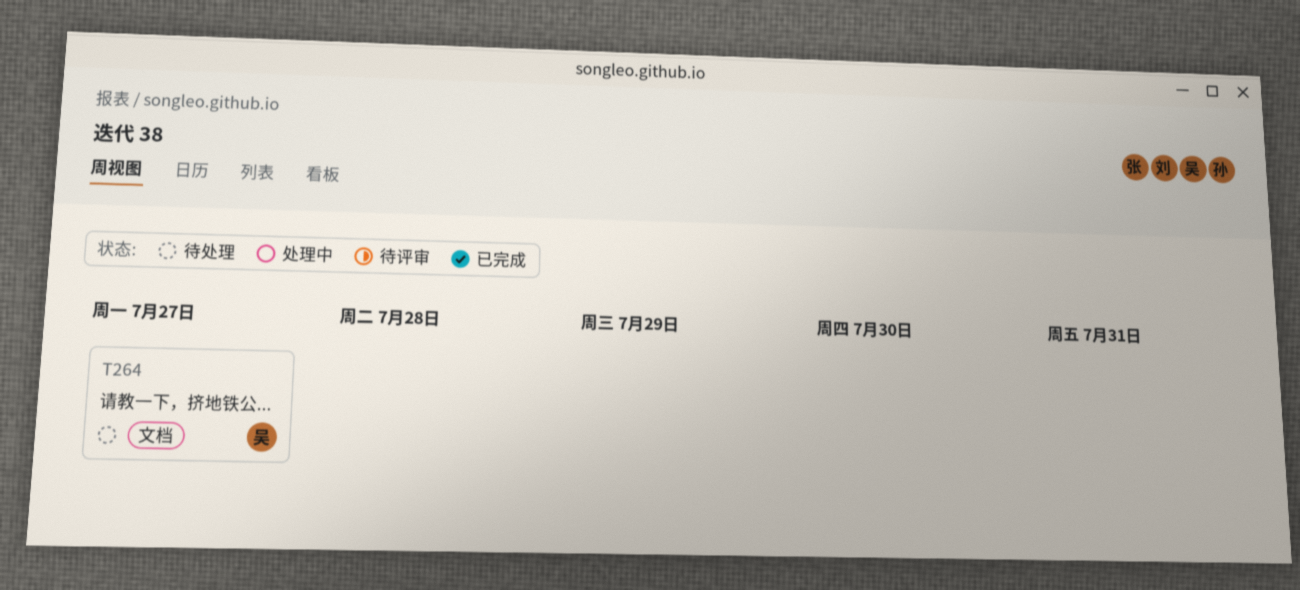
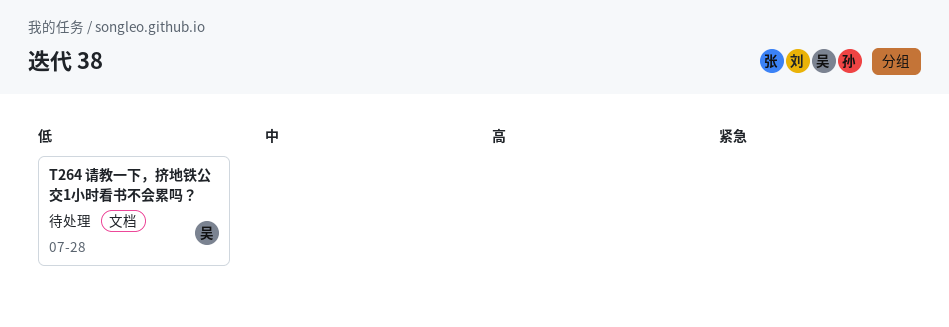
T264, due: Jul 27 -> Jul 28

